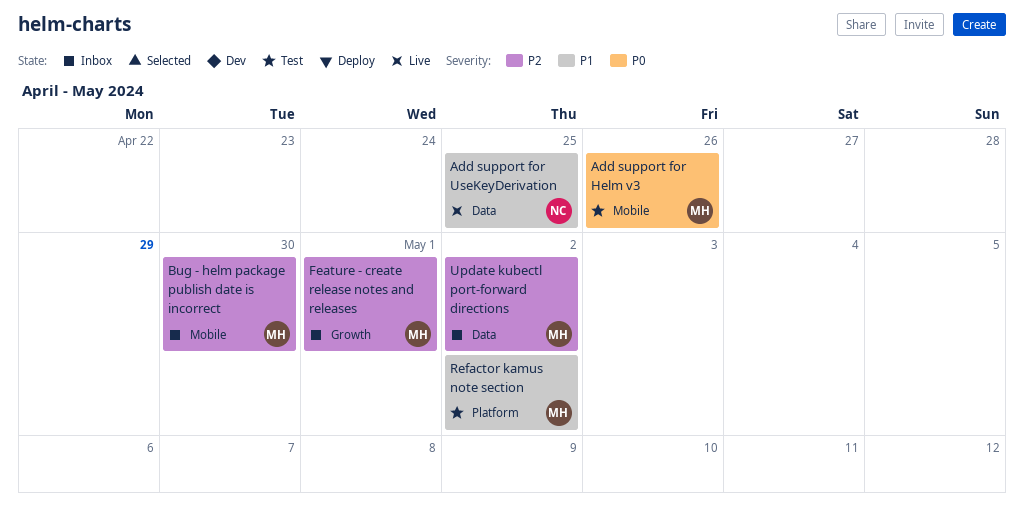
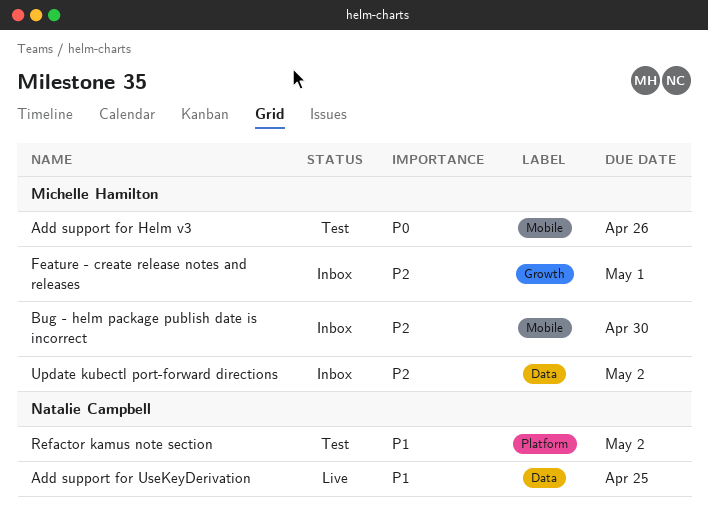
Refactor kamus note section, owner: Michelle Hamilton -> Natalie Campbell

